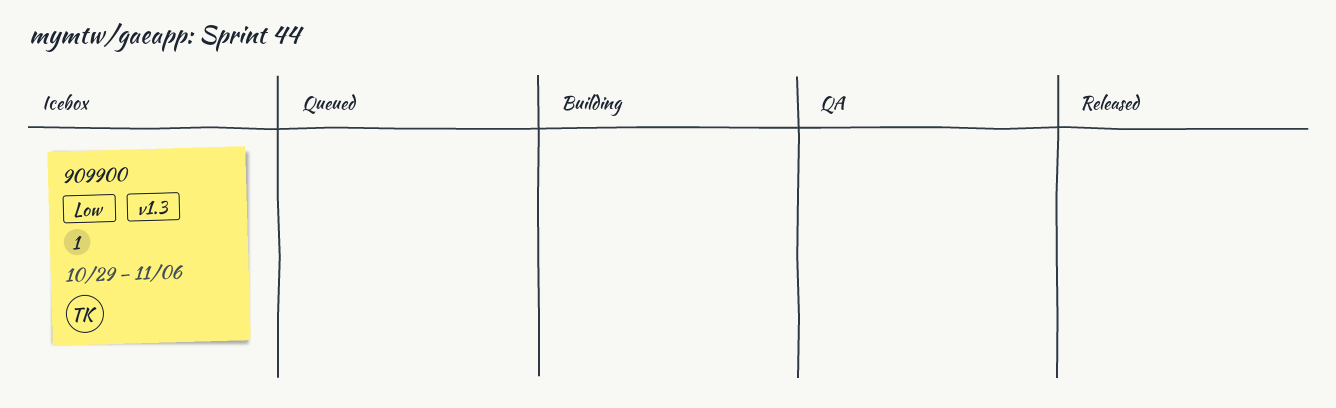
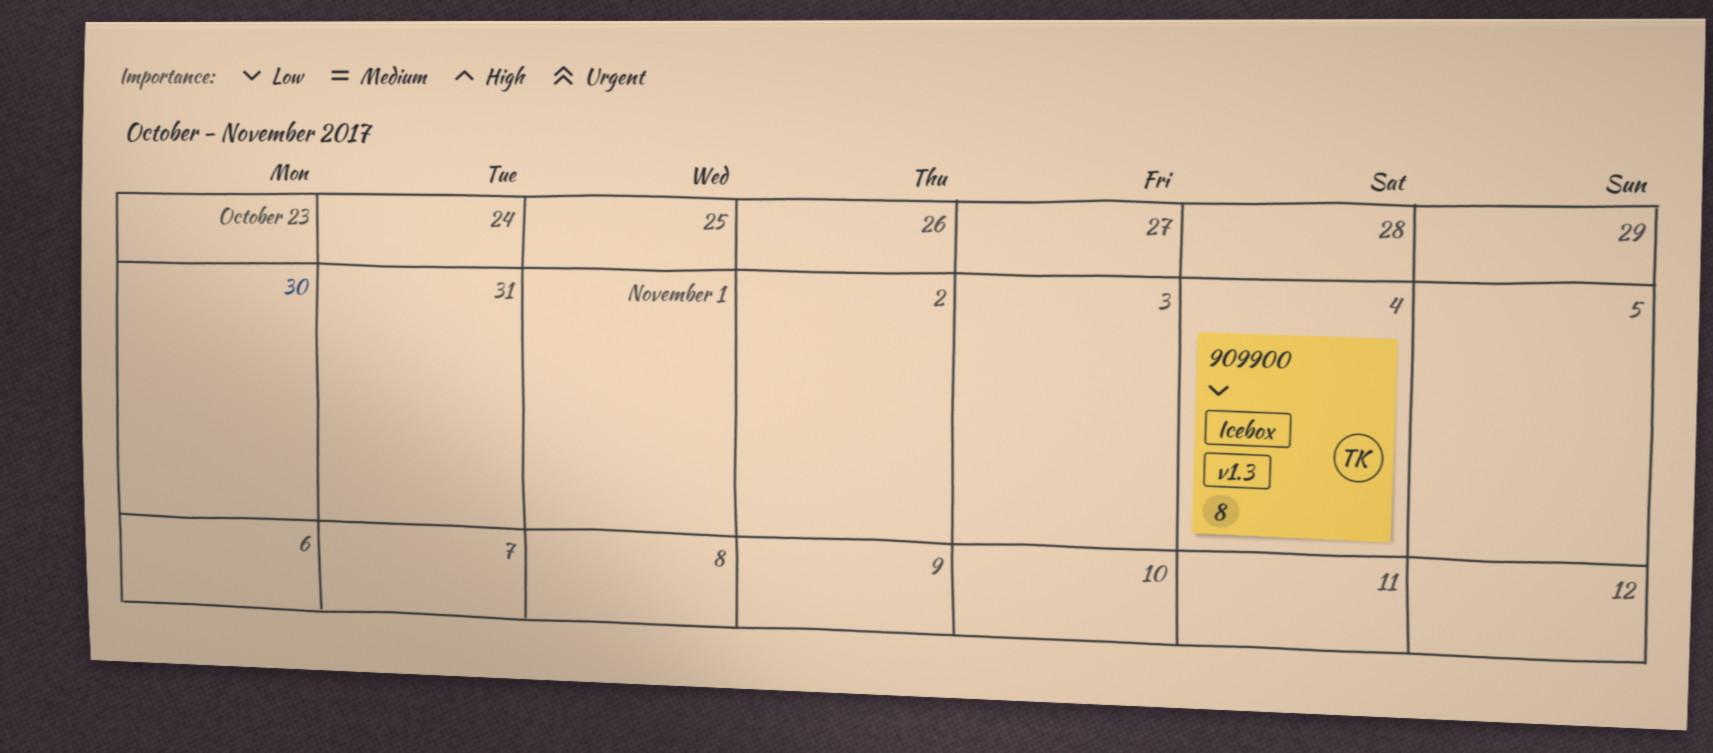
909900, estimate: 1 -> 8
909900, due: Nov 6 -> Nov 4

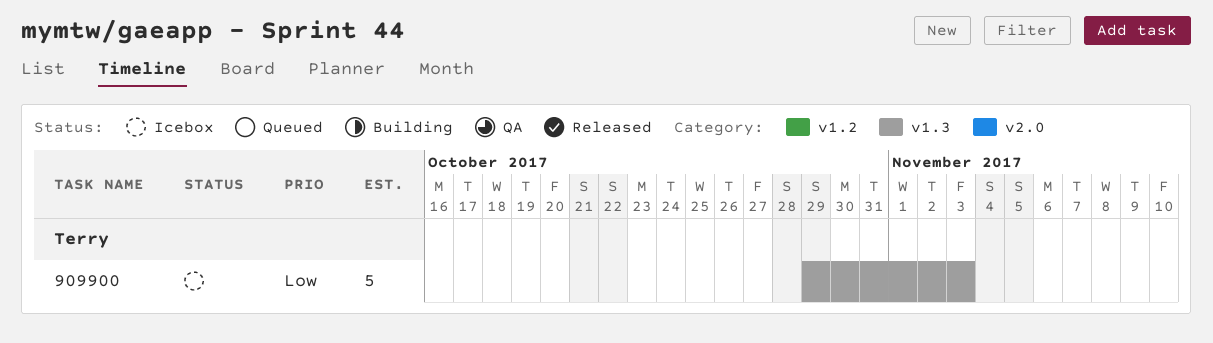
909900, estimate: 8 -> 5
909900, due: Nov 4 -> Nov 3

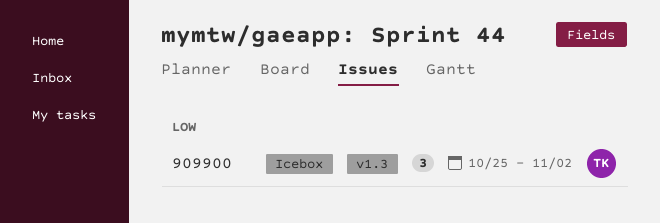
909900, estimate: 5 -> 3
909900, start: Oct 29 -> Oct 25
909900, due: Nov 3 -> Nov 2

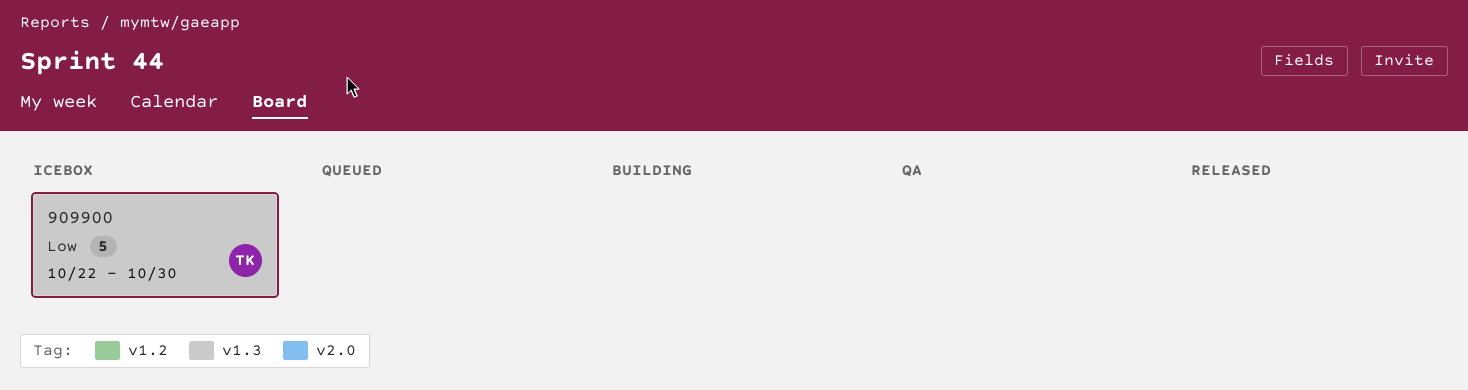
909900, estimate: 3 -> 5
909900, start: Oct 25 -> Oct 22
909900, due: Nov 2 -> Oct 30

